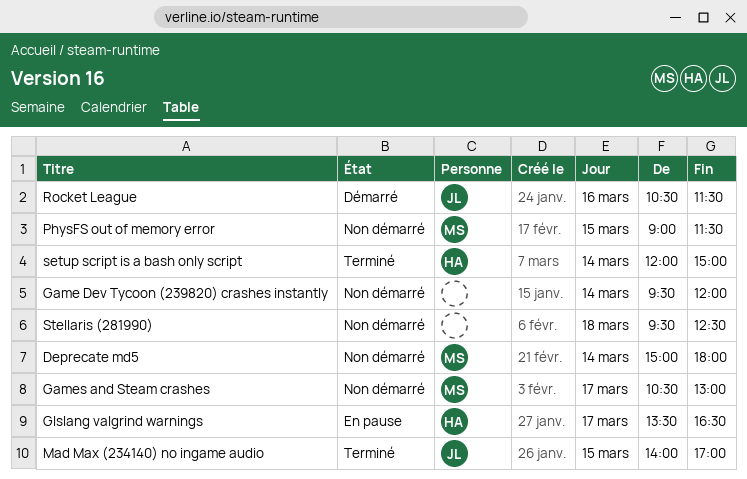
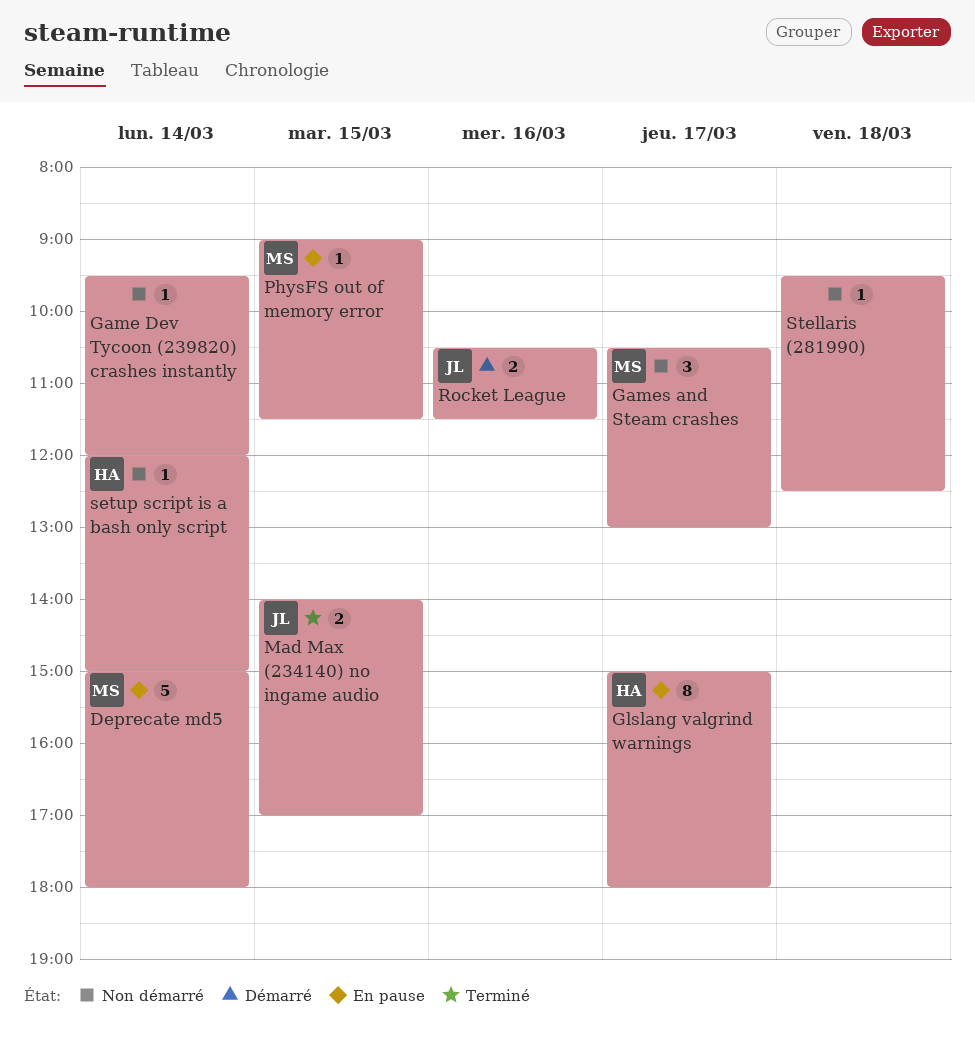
Deprecate md5, status: Non démarré -> En pause
Glslang valgrind warnings, begins: 13:30 -> 15:00
Glslang valgrind warnings, ends: 16:30 -> 18:00
PhysFS out of memory error, status: Non démarré -> En pause
setup script is a bash only script, status: Terminé -> Non démarré

